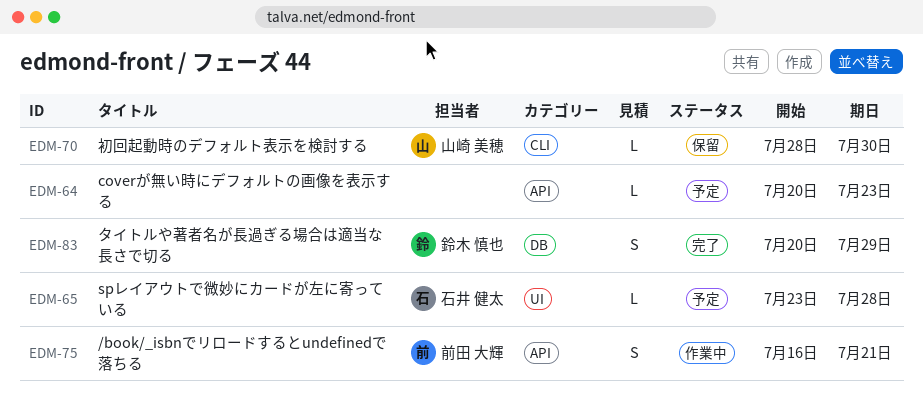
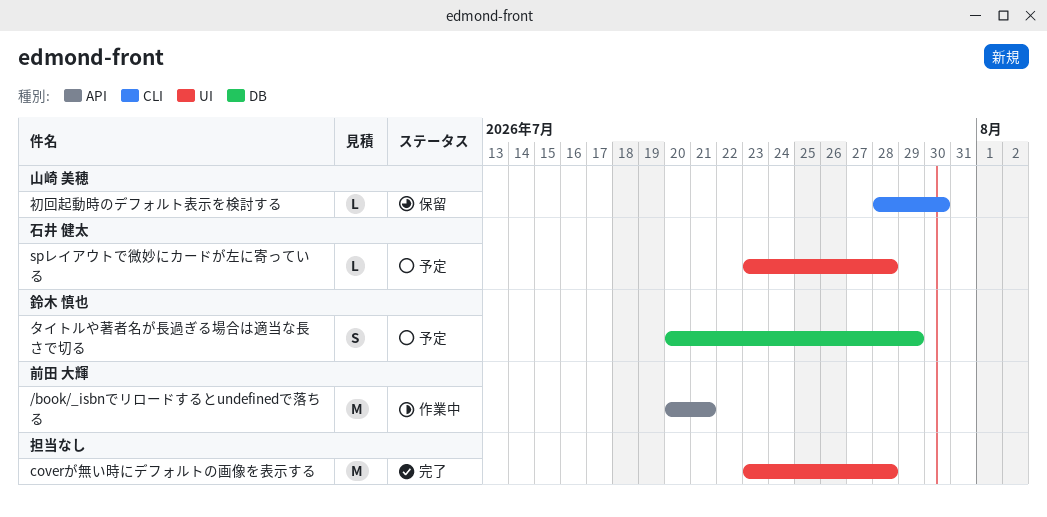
/book/_isbnでリロードするとundefinedで落ちる, estimate: S -> M
/book/_isbnでリロードするとundefinedで落ちる, start: Jul 16 -> Jul 20
coverが無い時にデフォルトの画像を表示する, status: 予定 -> 完了
coverが無い時にデフォルトの画像を表示する, label: API -> UI
coverが無い時にデフォルトの画像を表示する, estimate: L -> M
coverが無い時にデフォルトの画像を表示する, start: Jul 20 -> Jul 23
coverが無い時にデフォルトの画像を表示する, due: Jul 23 -> Jul 28
タイトルや著者名が長過ぎる場合は適当な長さで切る, status: 完了 -> 予定

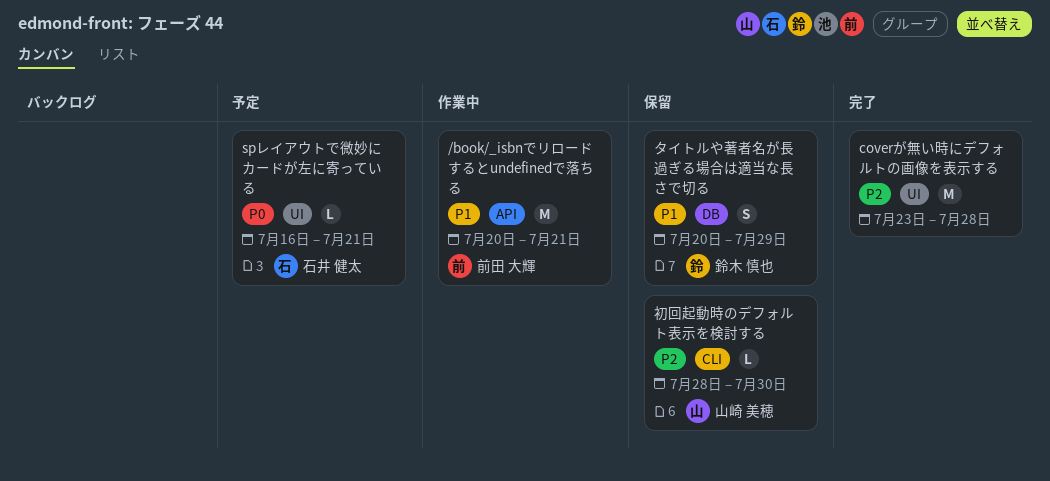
spレイアウトで微妙にカードが左に寄っている, start: Jul 23 -> Jul 16
spレイアウトで微妙にカードが左に寄っている, due: Jul 28 -> Jul 21
タイトルや著者名が長過ぎる場合は適当な長さで切る, status: 予定 -> 保留

